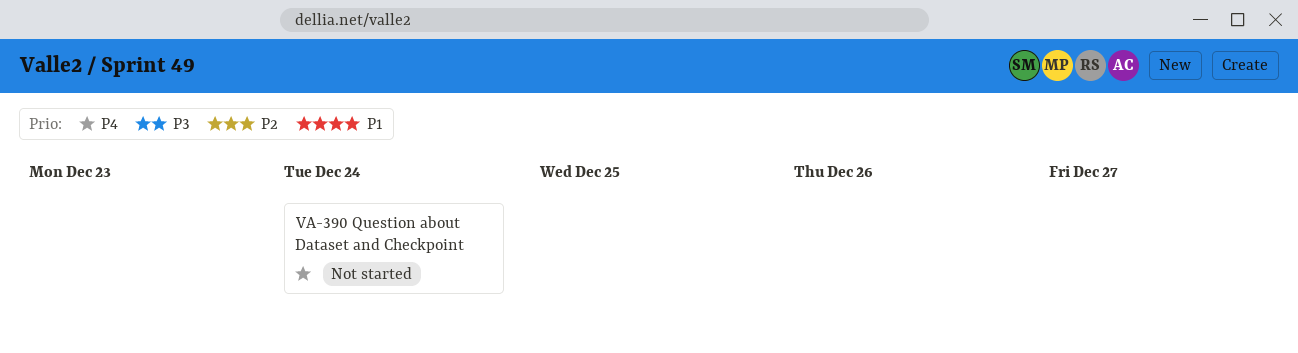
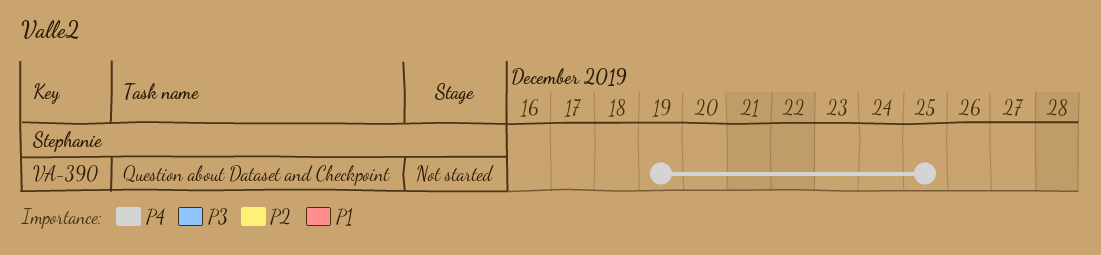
VA-390, due: Dec 24 -> Dec 25

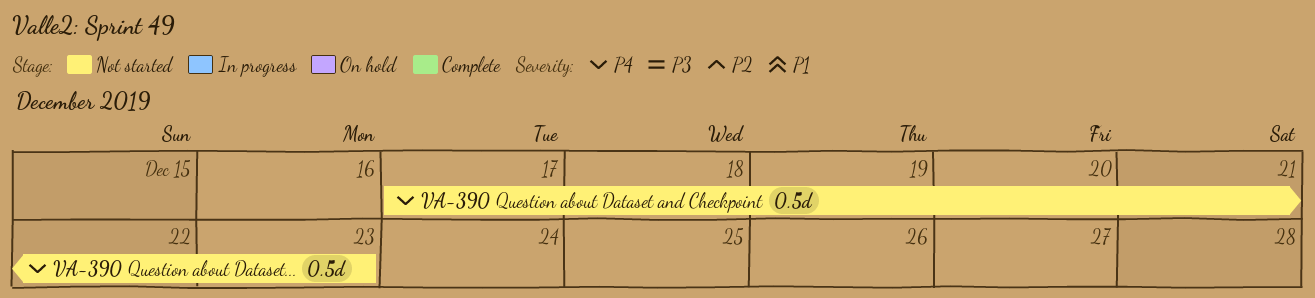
VA-390, start: Dec 19 -> Dec 17
VA-390, due: Dec 25 -> Dec 23

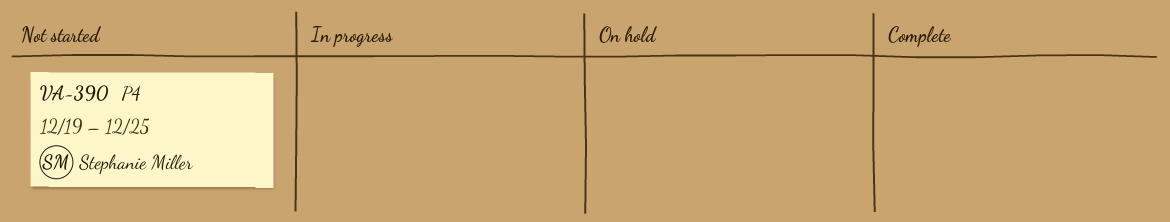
VA-390, start: Dec 17 -> Dec 19
VA-390, due: Dec 23 -> Dec 25

